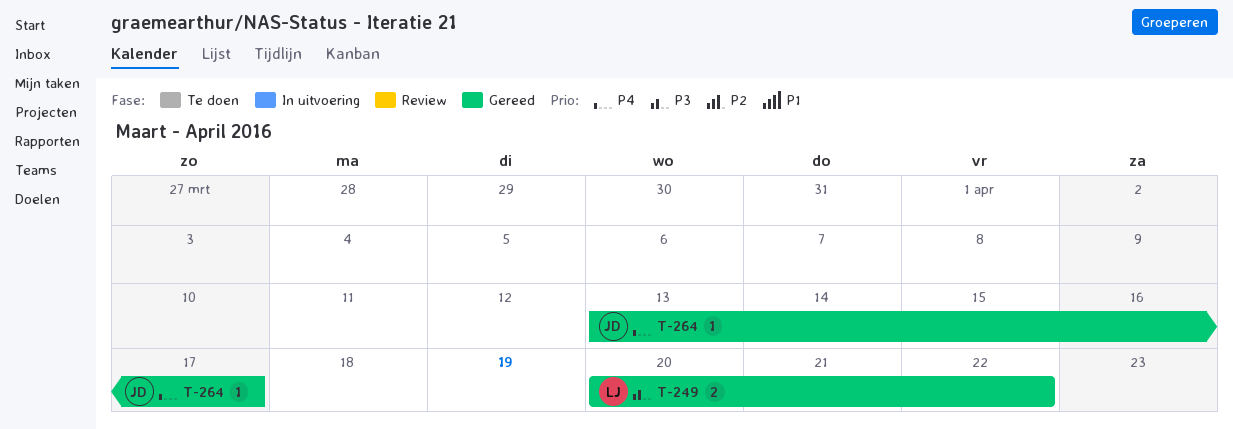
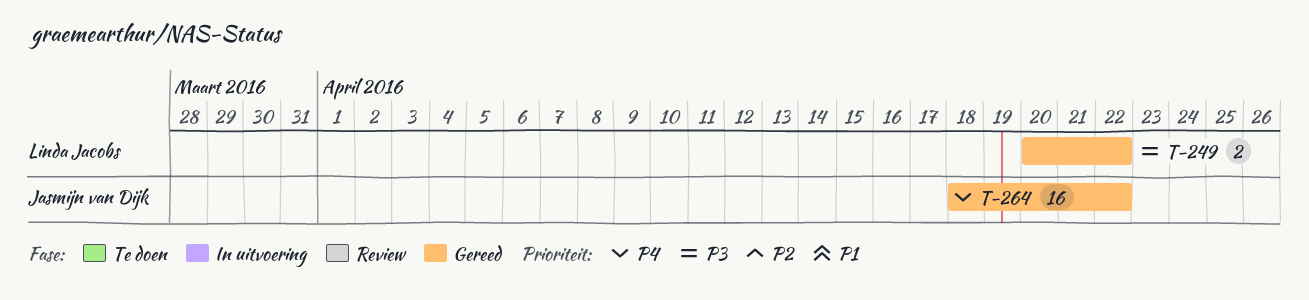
T-264, estimate: 1 -> 16
T-264, start: Apr 13 -> Apr 18
T-264, due: Apr 17 -> Apr 22

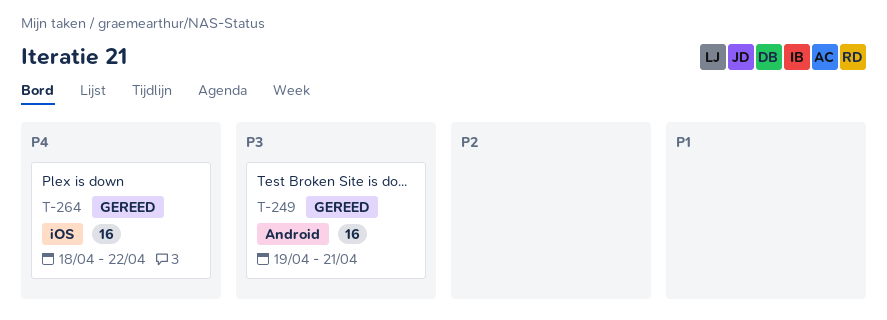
T-249, estimate: 2 -> 16
T-249, start: Apr 20 -> Apr 19
T-249, due: Apr 22 -> Apr 21

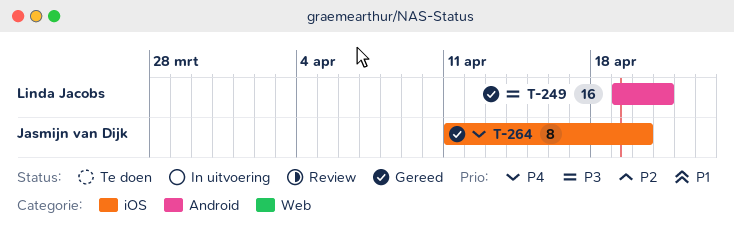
T-264, estimate: 16 -> 8
T-264, start: Apr 18 -> Apr 11
T-264, due: Apr 22 -> Apr 20

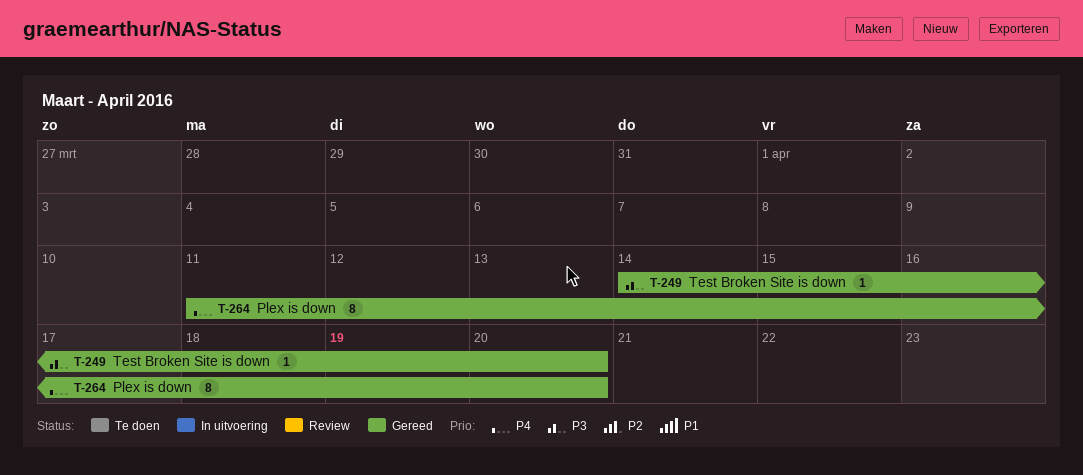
T-249, estimate: 16 -> 1
T-249, start: Apr 19 -> Apr 14
T-249, due: Apr 21 -> Apr 20

